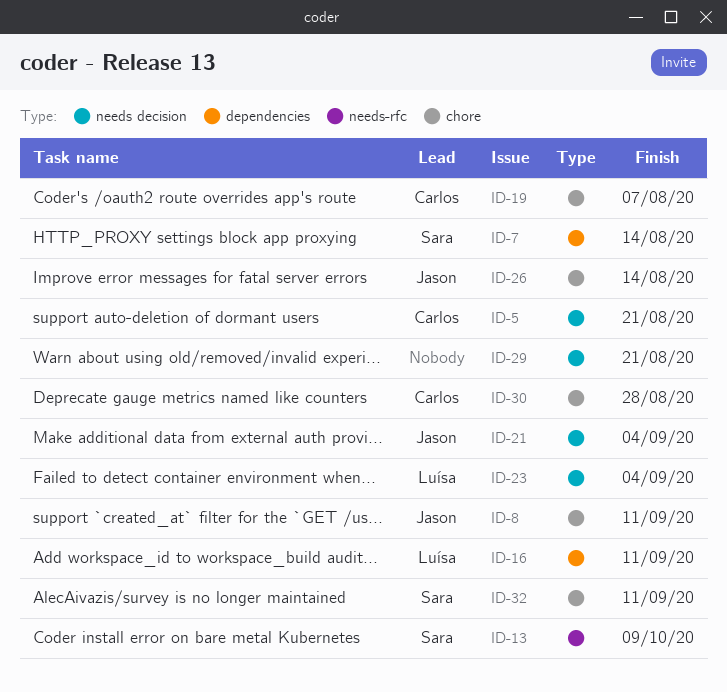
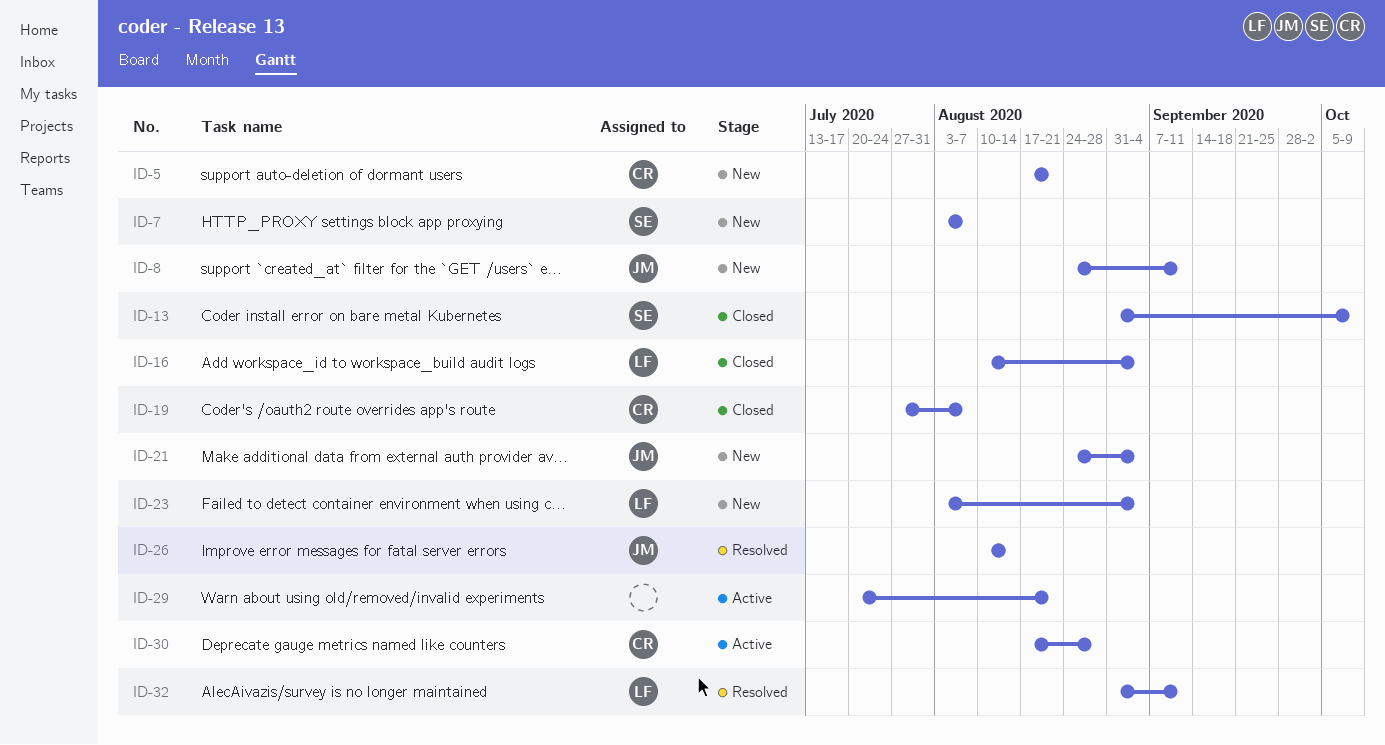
ID-7, due: Aug 14 -> Aug 7
ID-16, due: Sep 11 -> Sep 4
ID-32, owner: Sara -> Luísa

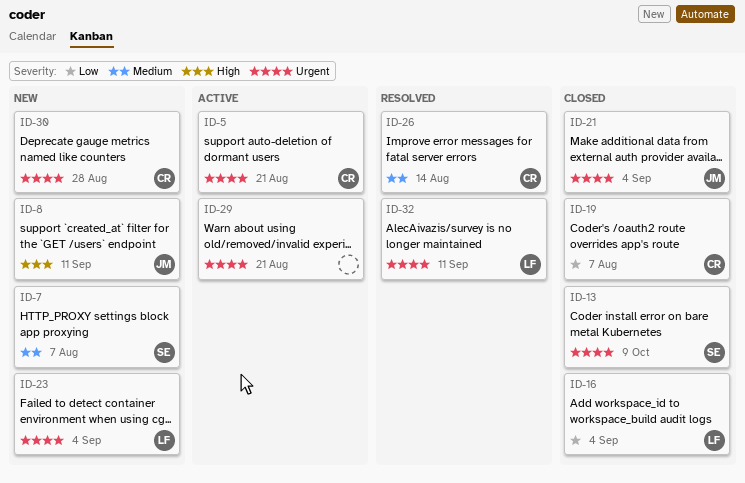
ID-5, status: New -> Active
ID-21, status: New -> Closed
ID-26, owner: JM -> CR
ID-30, status: Active -> New

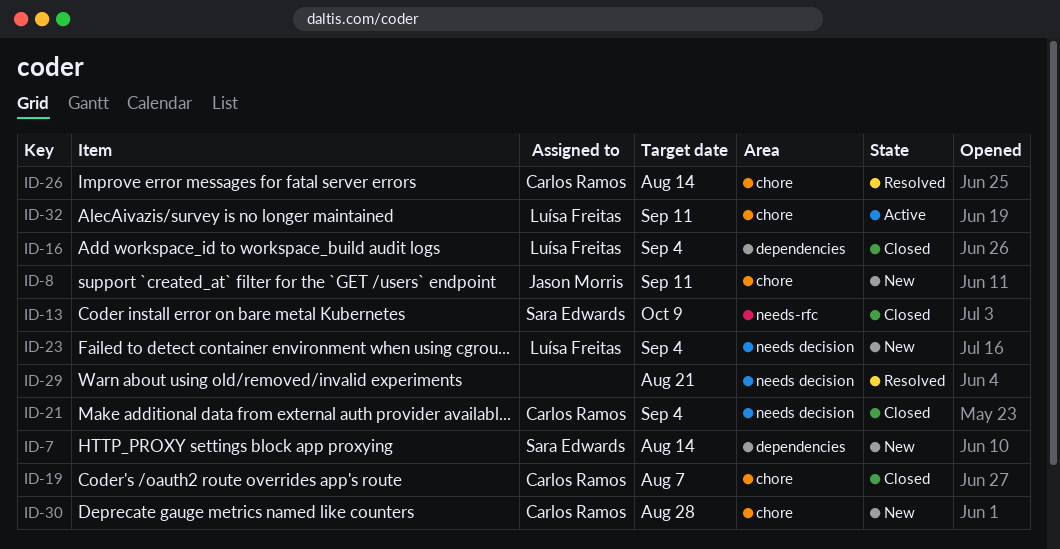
ID-5: present -> none
ID-7, due: Aug 7 -> Aug 14
ID-21, owner: Jason Morris -> Carlos Ramos
ID-29, status: Active -> Resolved
ID-32, status: Resolved -> Active

